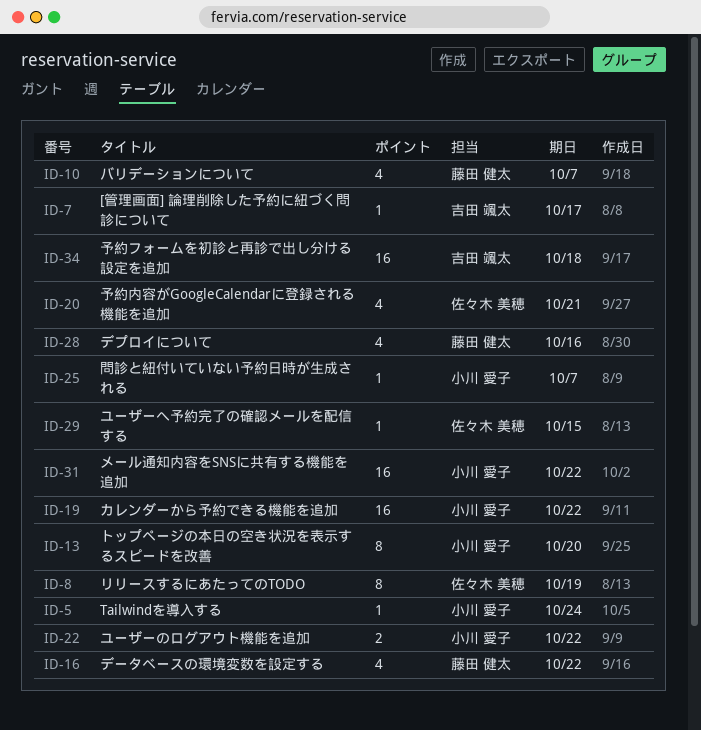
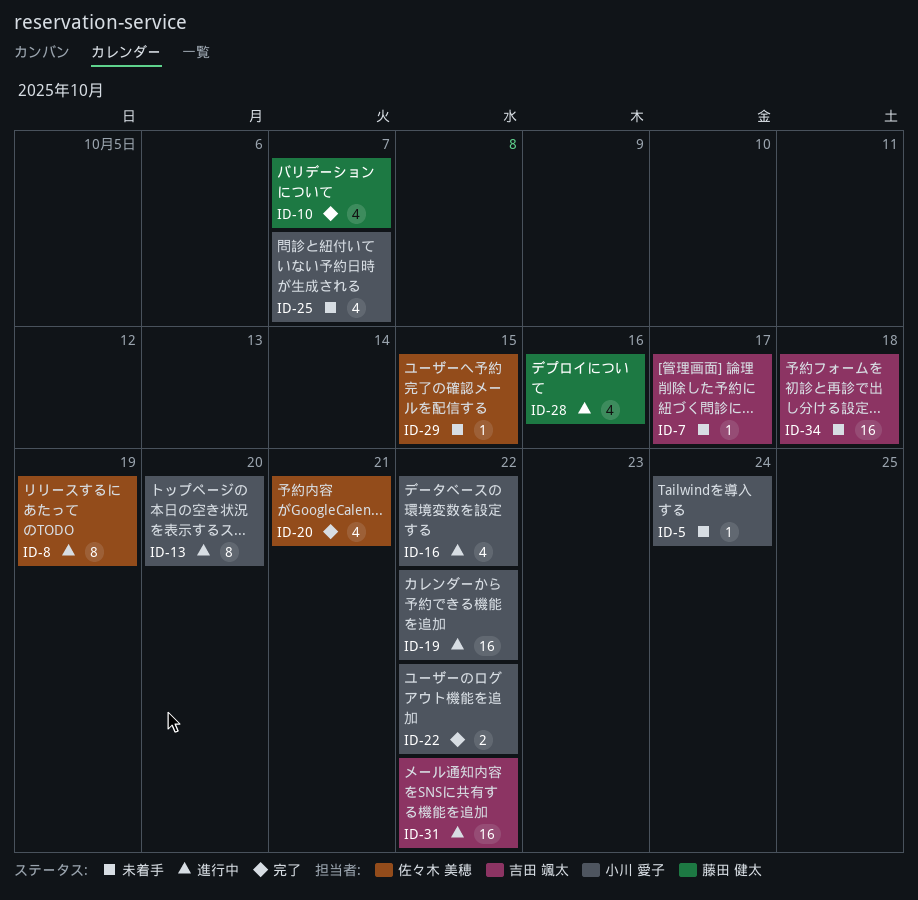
ID-16, owner: 藤田 健太 -> 小川 愛子
ID-25, estimate: 1 -> 4
ID-31, owner: 小川 愛子 -> 吉田 颯太

